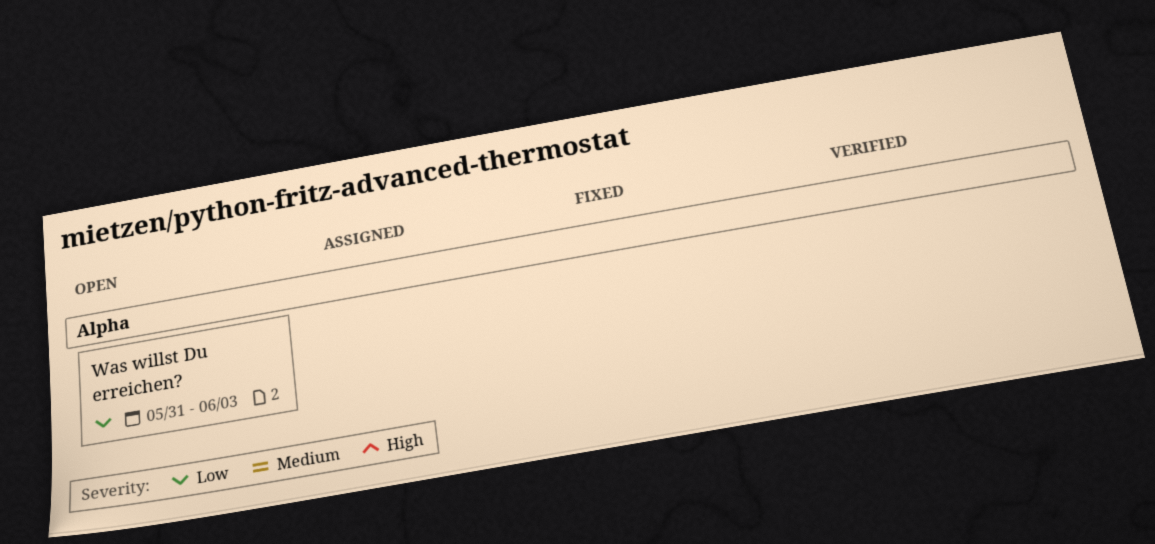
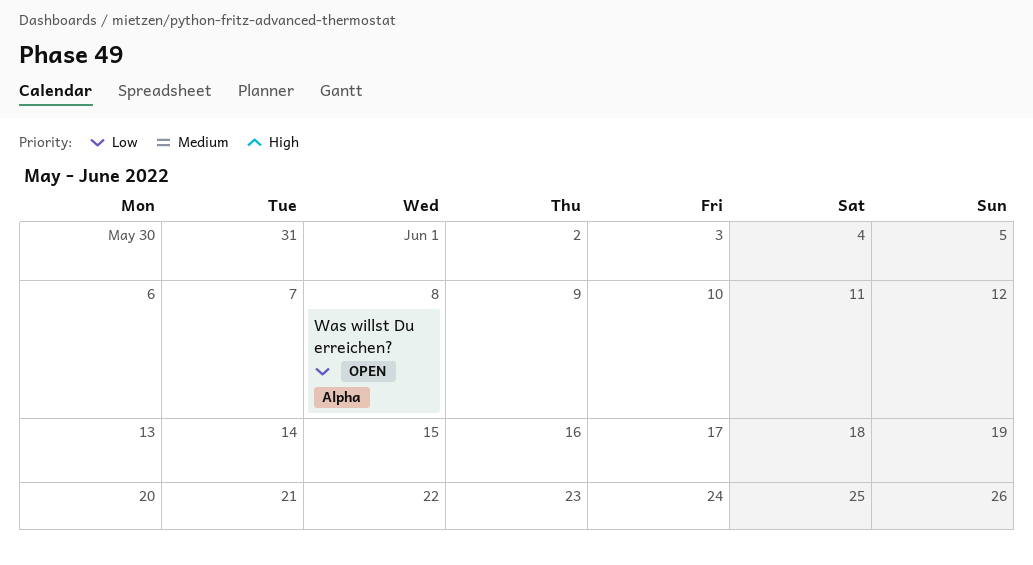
Was willst Du erreichen?, due: Jun 3 -> Jun 8

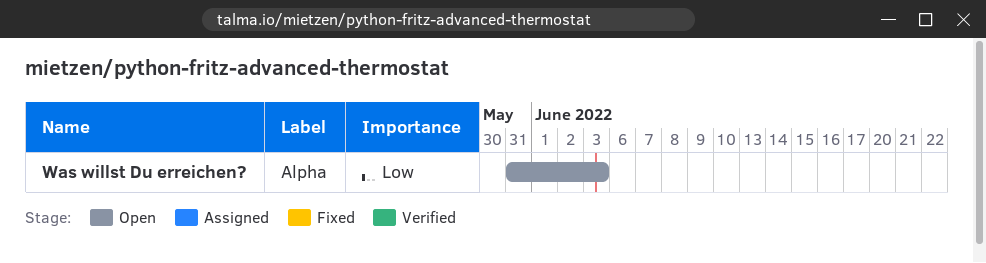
Was willst Du erreichen?, due: Jun 8 -> Jun 3

